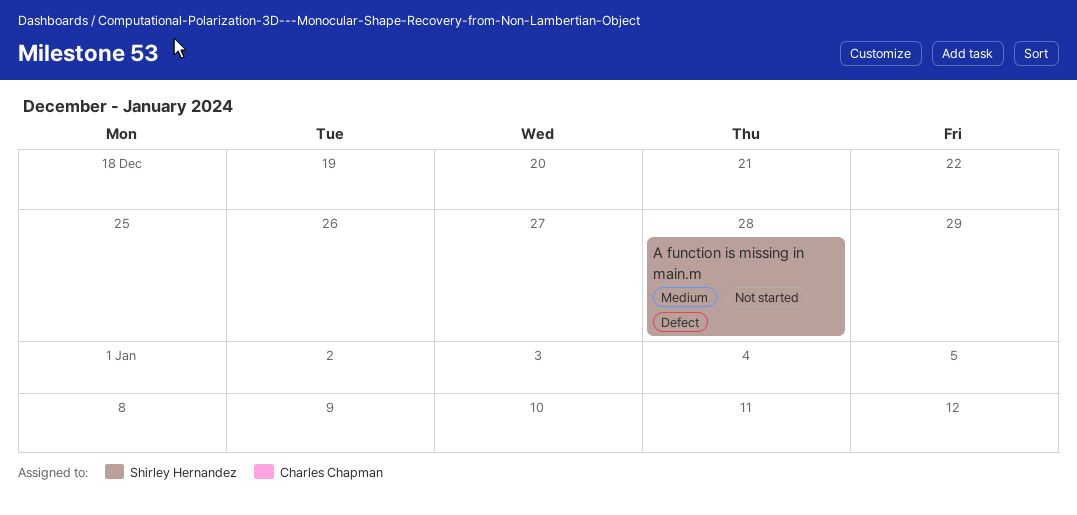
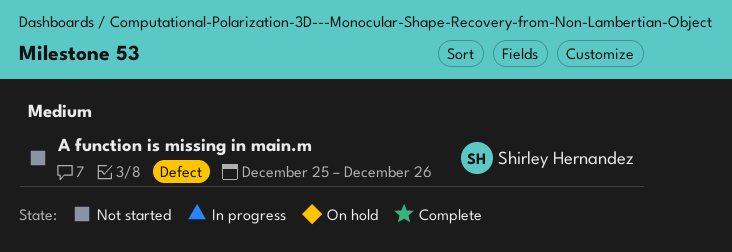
A function is missing in main.m, due: Dec 28 -> Dec 26

